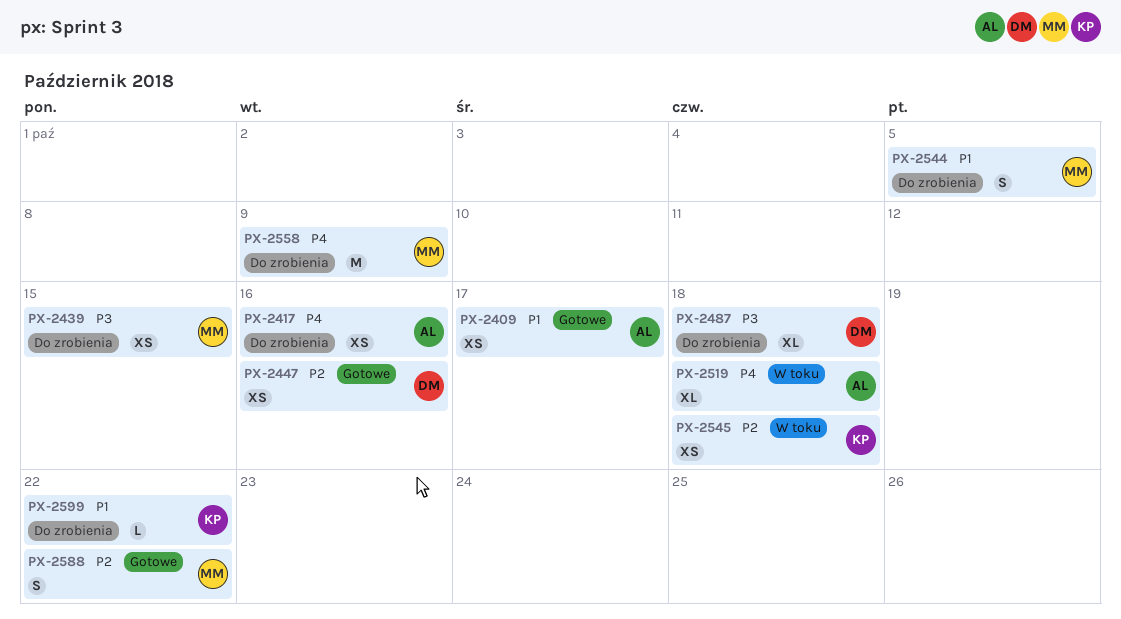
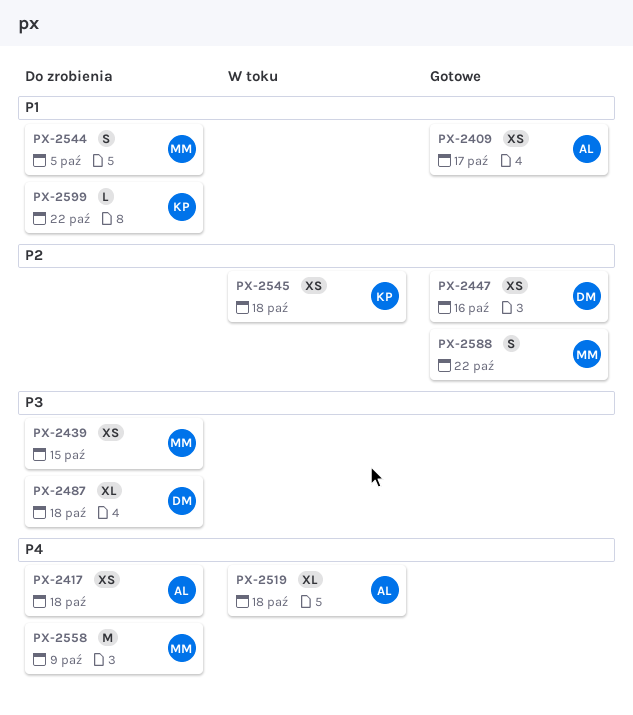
PX-2417, due: Oct 16 -> Oct 18

